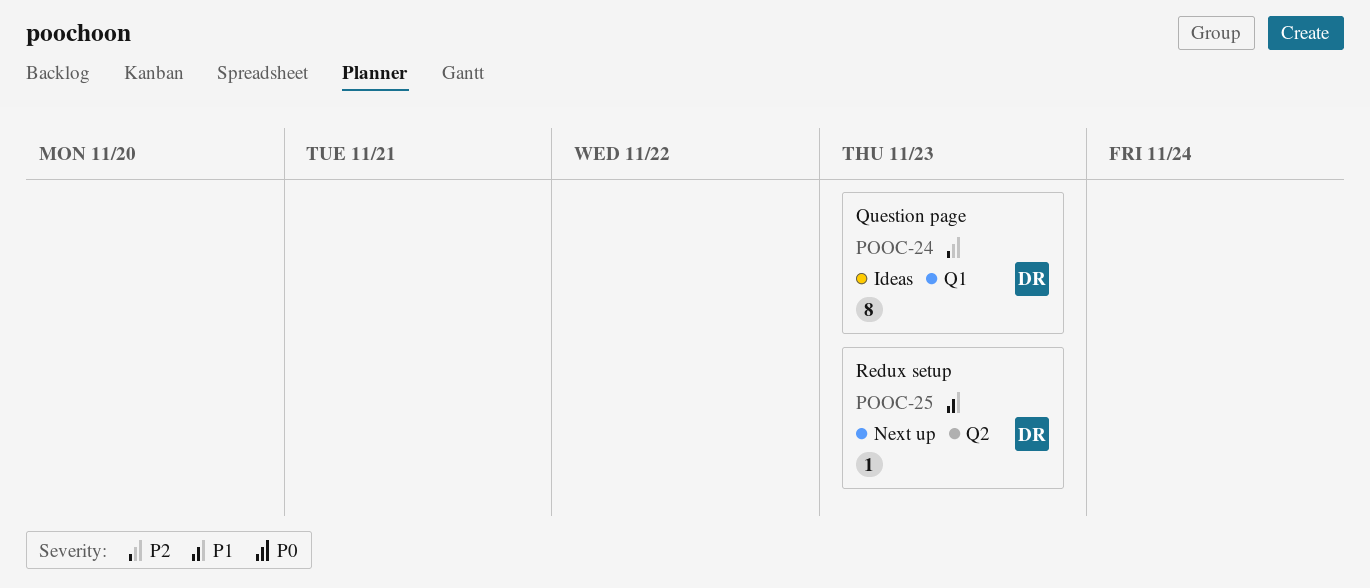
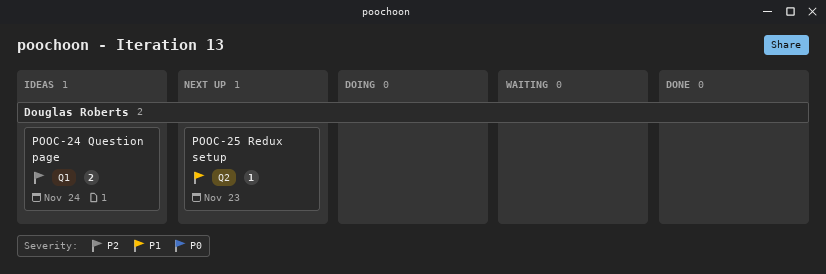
POOC-24, estimate: 8 -> 2
POOC-24, due: Nov 23 -> Nov 24

